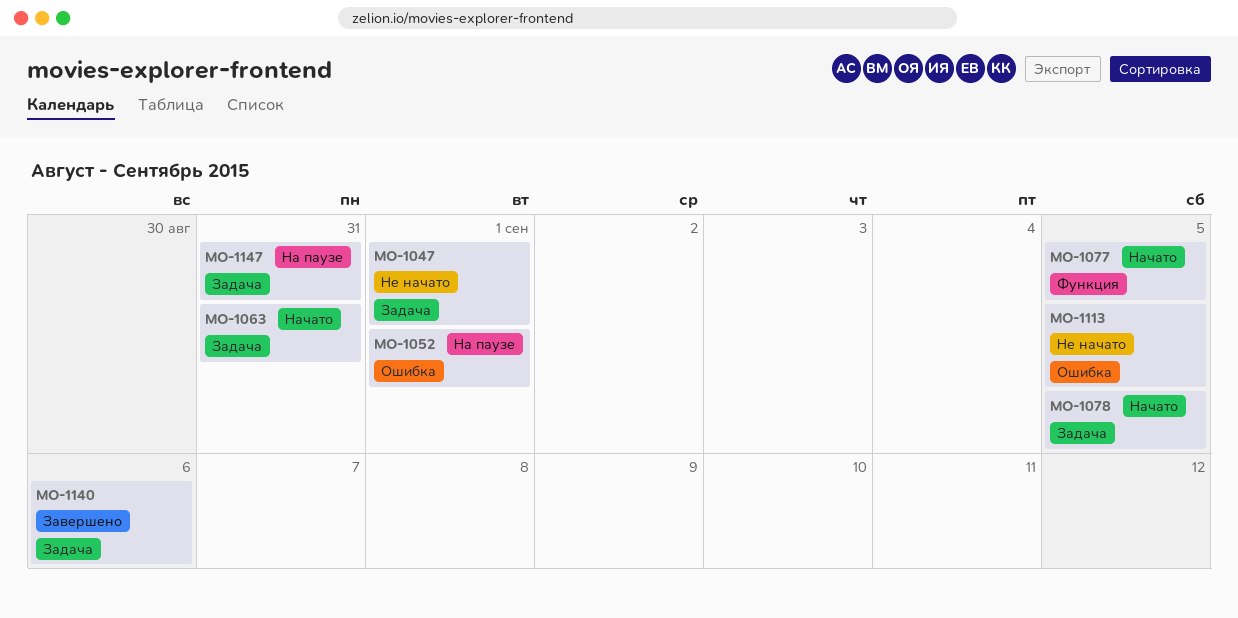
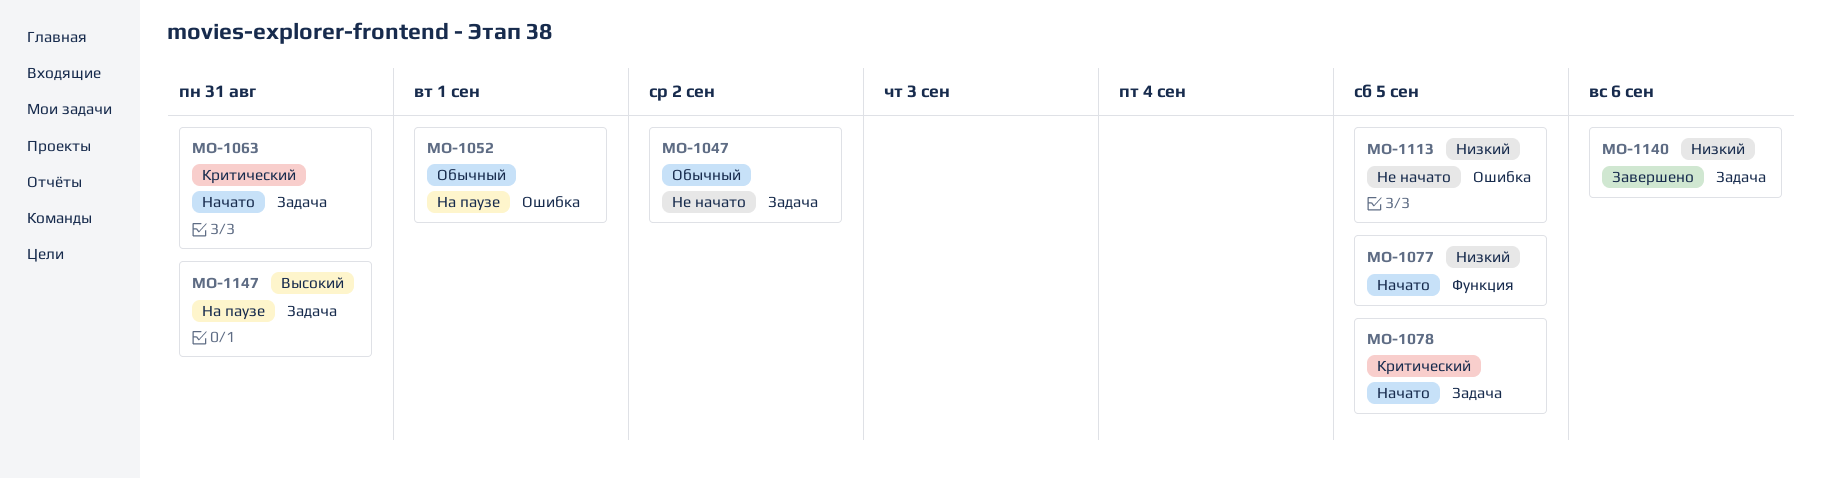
MO-1047, due: Sep 1 -> Sep 2

